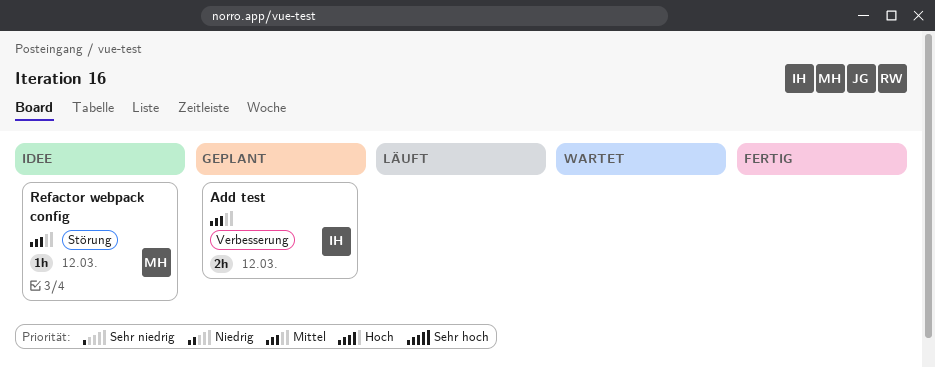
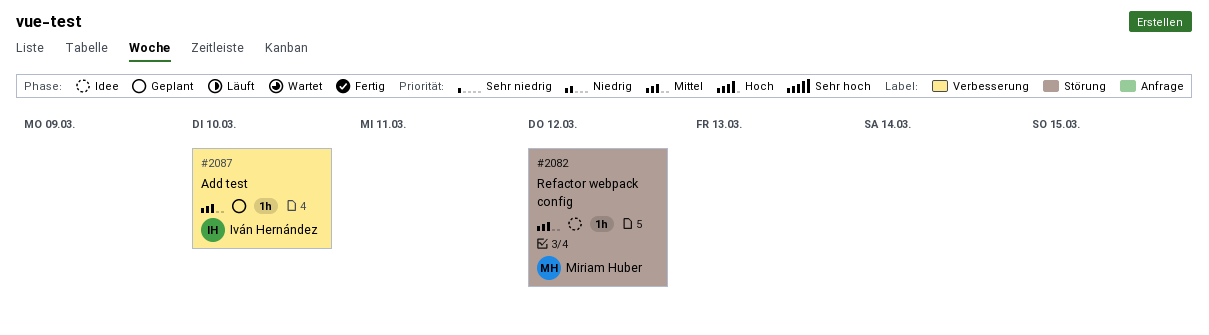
Add test, estimate: 2h -> 1h
Add test, due: Mar 12 -> Mar 10

